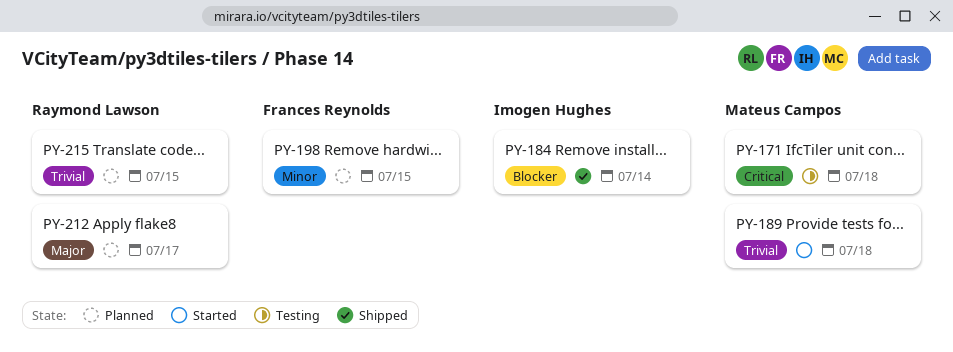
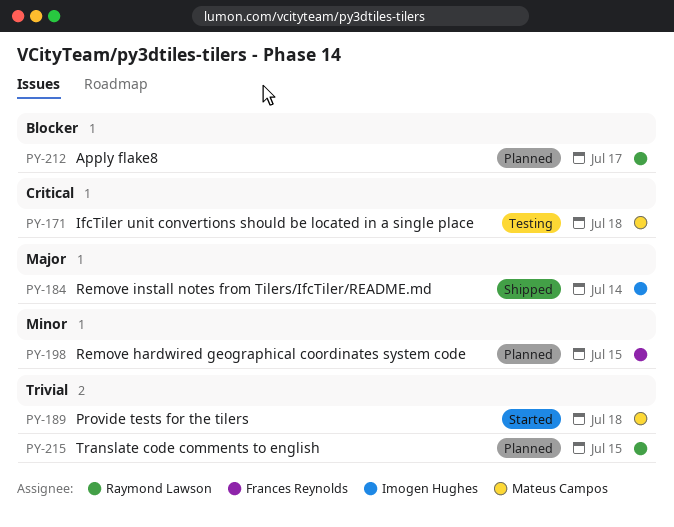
PY-184, priority: Blocker -> Major
PY-212, priority: Major -> Blocker

